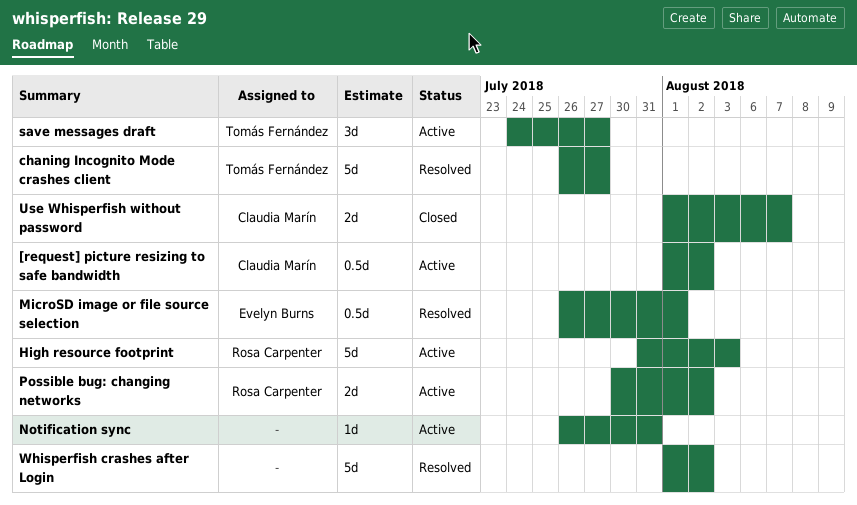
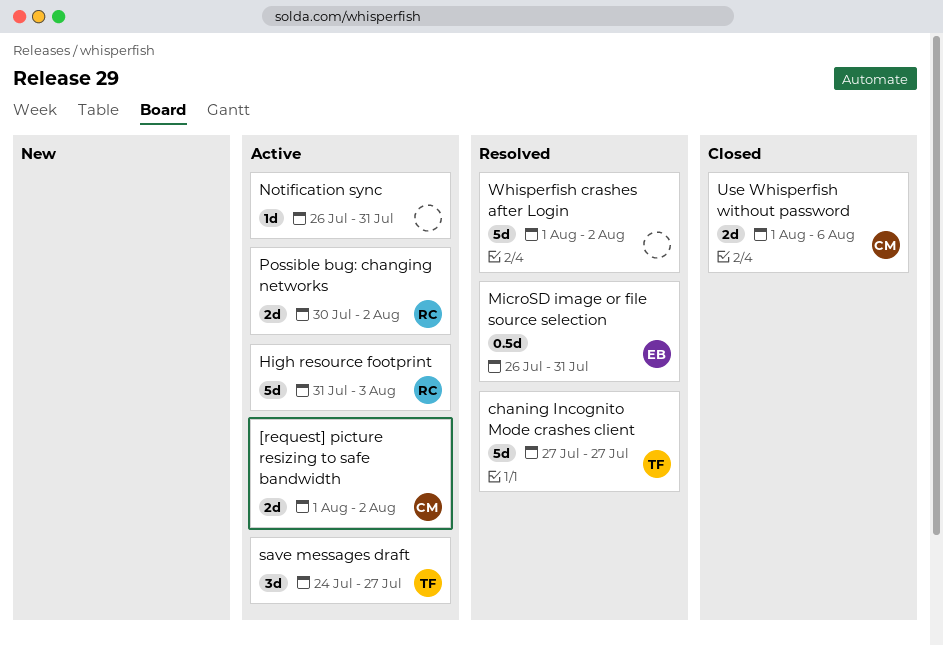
[request] picture resizing to safe bandwidth, estimate: 0.5d -> 2d
chaning Incognito Mode crashes client, start: Jul 26 -> Jul 27
MicroSD image or file source selection, due: Aug 1 -> Jul 31
Use Whisperfish without password, due: Aug 7 -> Aug 6

